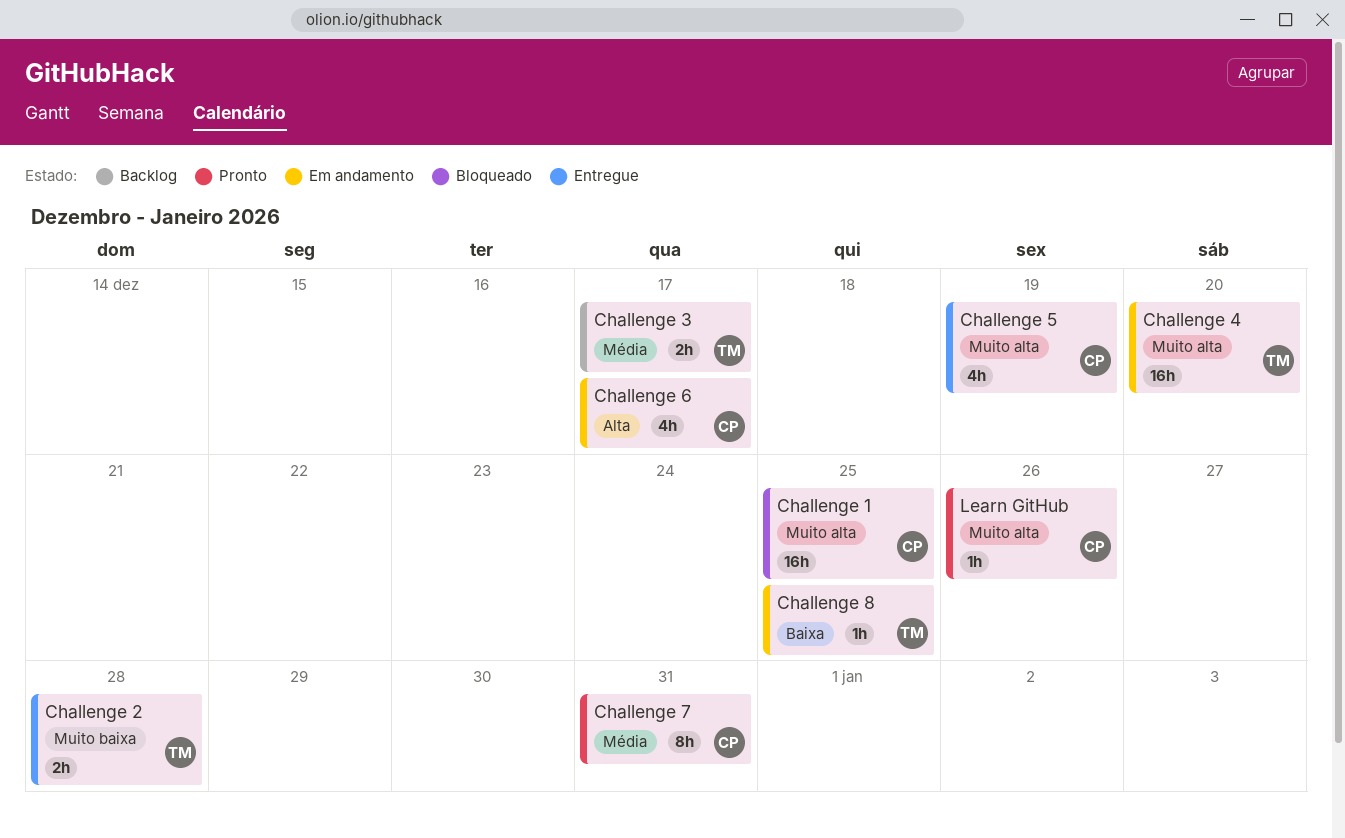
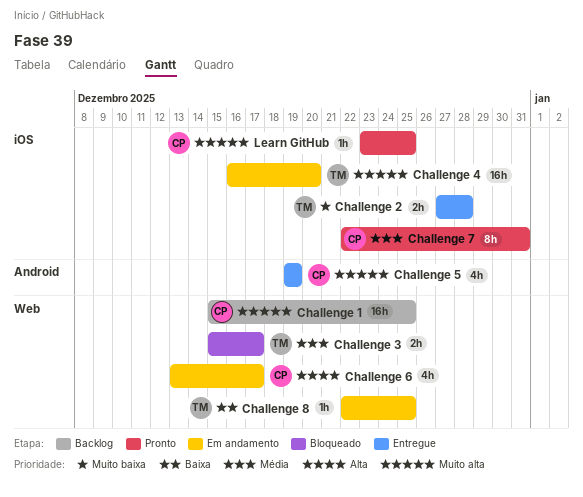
Challenge 1, status: Bloqueado -> Backlog
Challenge 3, status: Backlog -> Bloqueado
Learn GitHub, due: Dec 26 -> Dec 25

